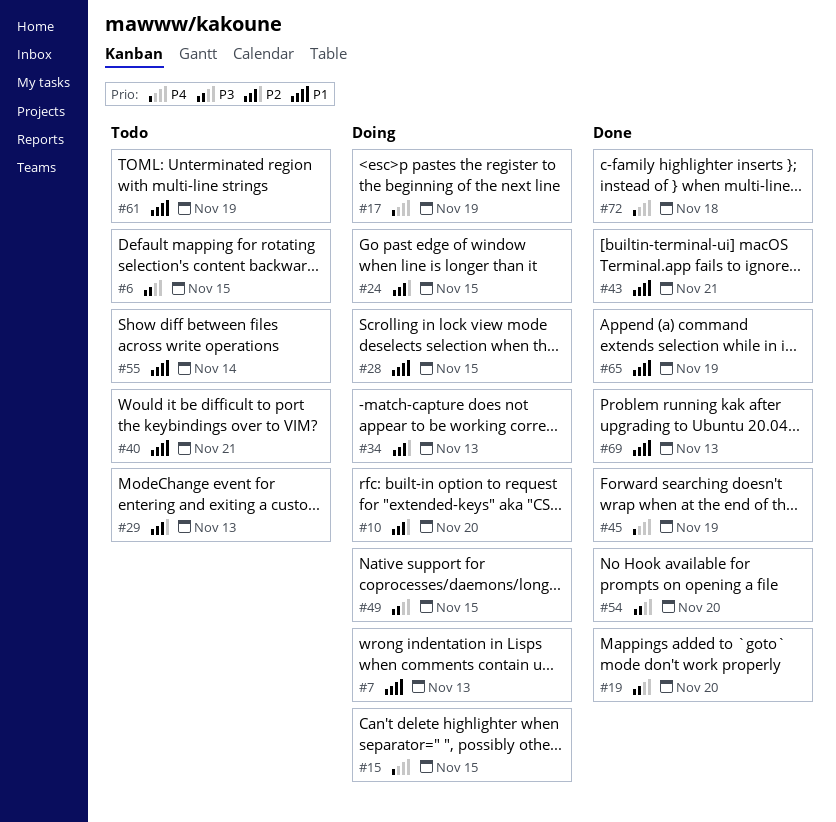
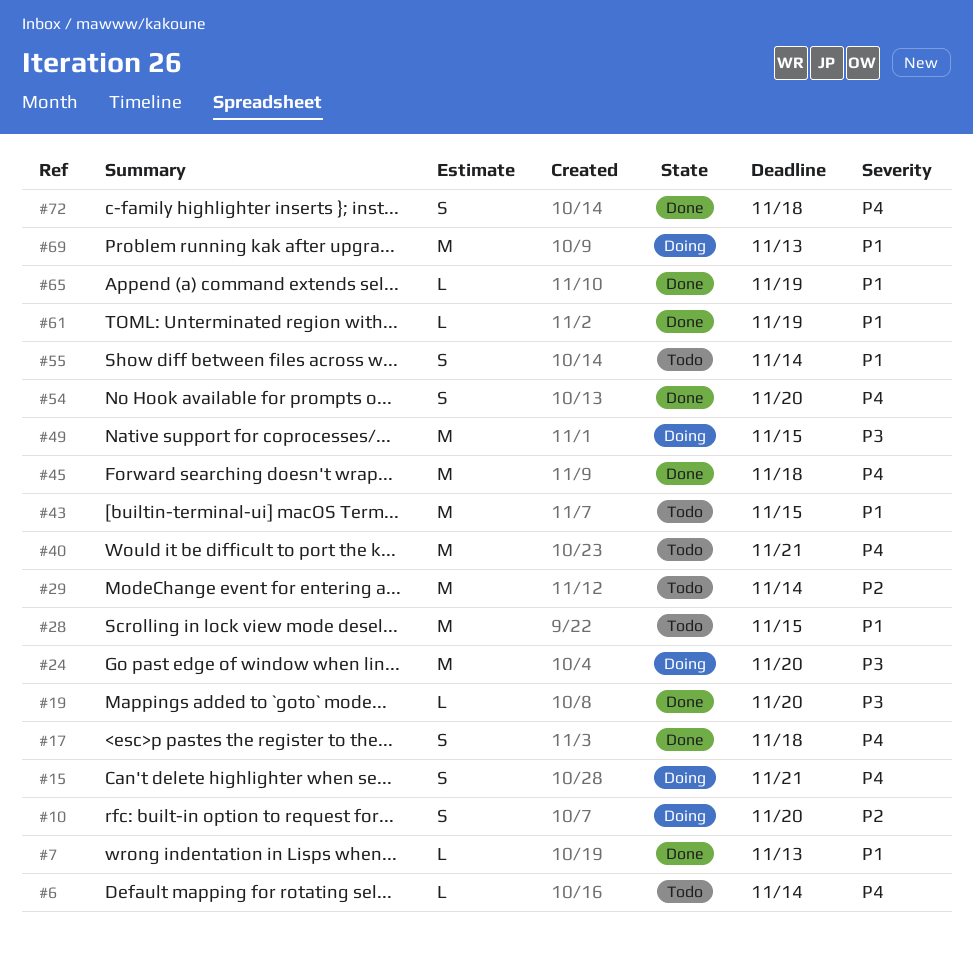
#6, priority: P3 -> P4
#6, due: Nov 15 -> Nov 14
#7, status: Doing -> Done
#15, due: Nov 15 -> Nov 21
#17, status: Doing -> Done
#17, due: Nov 19 -> Nov 18
#24, priority: P2 -> P3
#24, due: Nov 15 -> Nov 20
#28, status: Doing -> Todo
#29, due: Nov 13 -> Nov 14
#34: present -> none
#40, priority: P1 -> P4
#43, status: Done -> Todo
#43, due: Nov 21 -> Nov 15
#45, due: Nov 19 -> Nov 18
#54, priority: P3 -> P4
#61, status: Todo -> Done
#69, status: Done -> Doing

